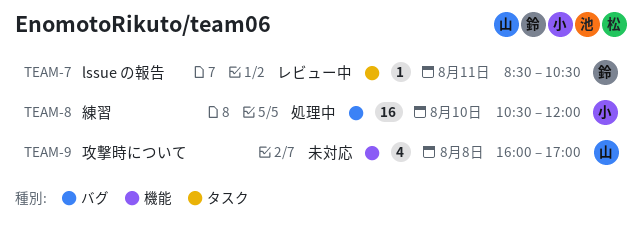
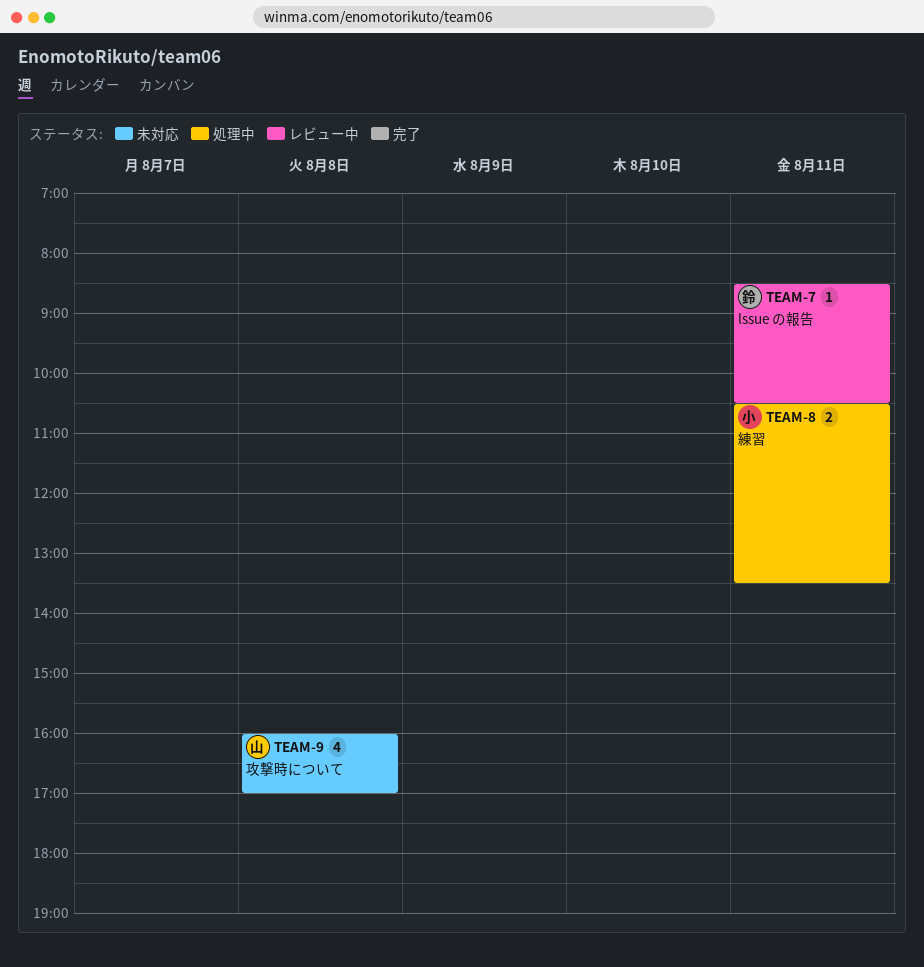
TEAM-8, estimate: 16 -> 2
TEAM-8, day: Aug 10 -> Aug 11
TEAM-8, ends: 12:00 -> 13:30

